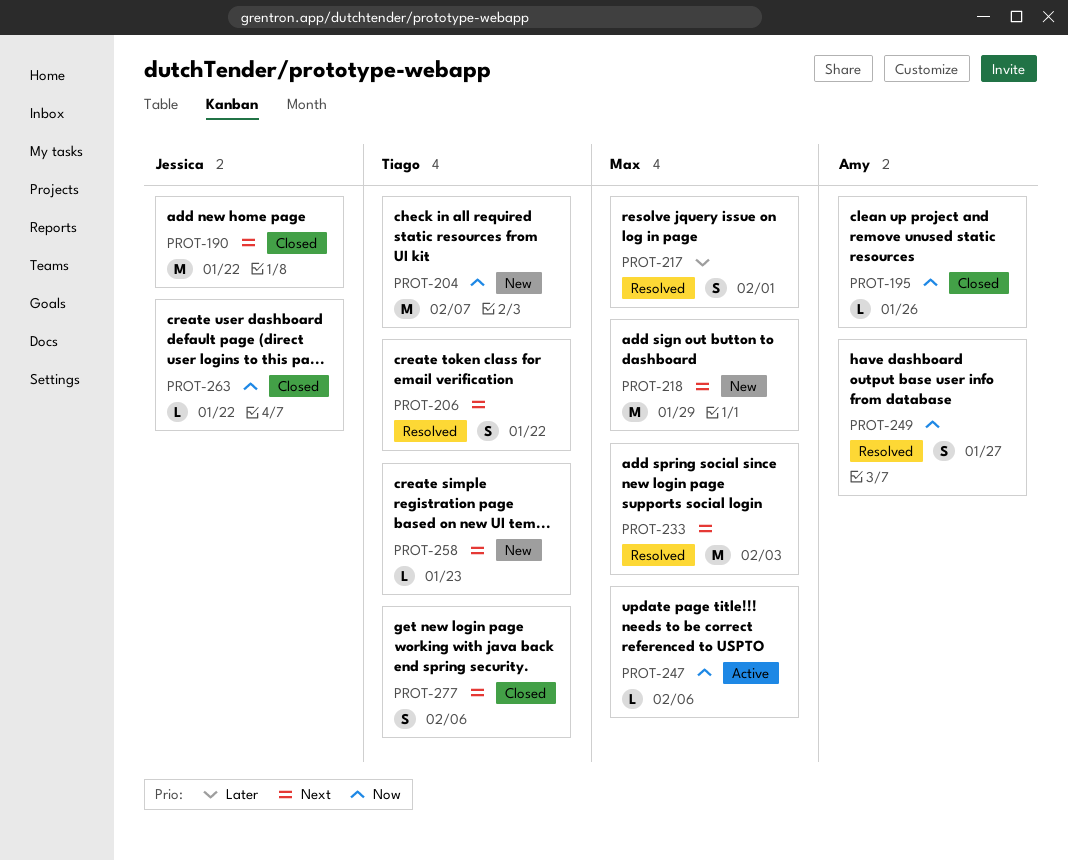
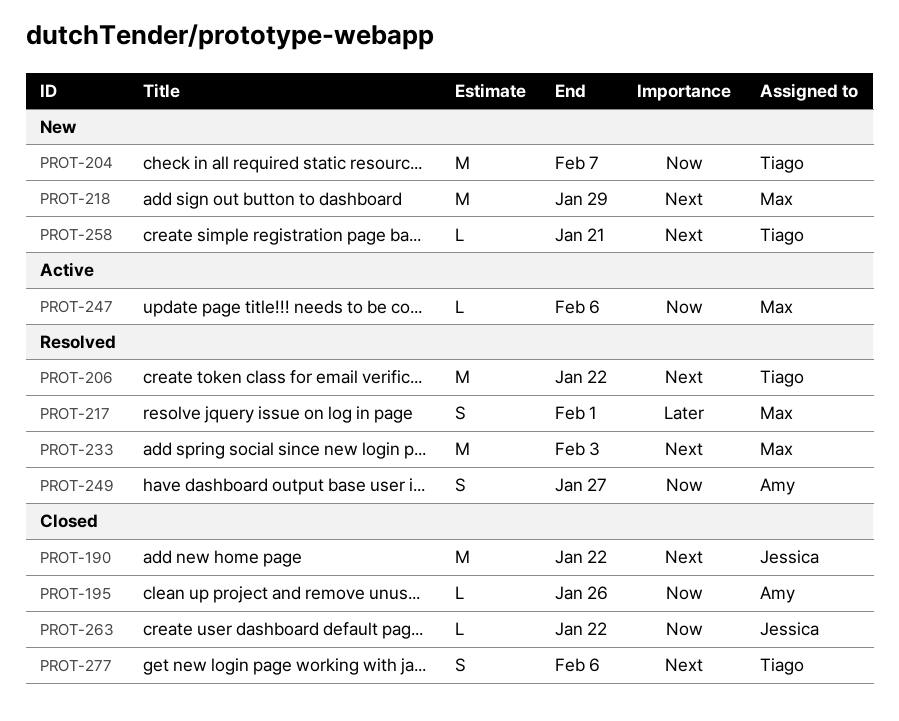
PROT-206, estimate: S -> M
PROT-258, due: Jan 23 -> Jan 21

